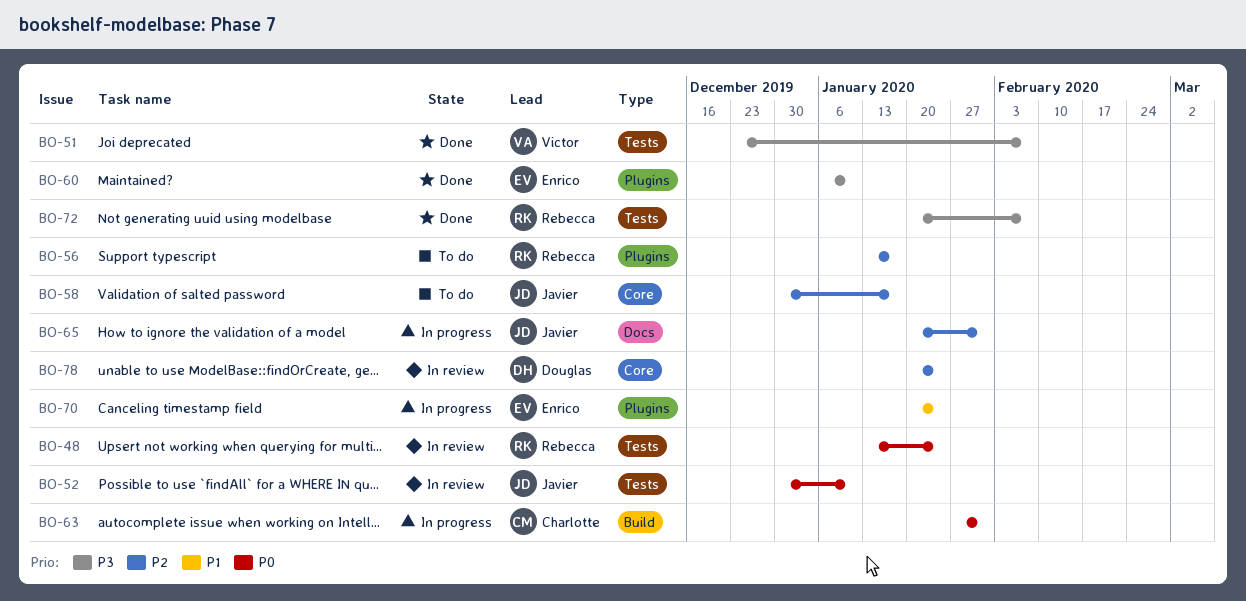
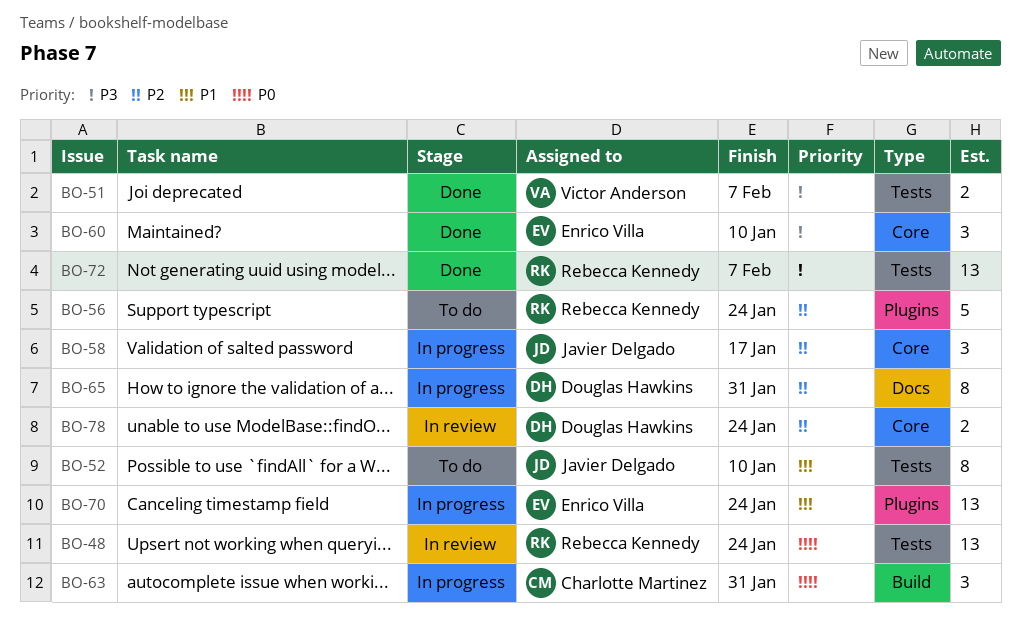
BO-52, status: In review -> To do
BO-52, priority: P0 -> P1
BO-56, due: Jan 17 -> Jan 24
BO-58, status: To do -> In progress
BO-60, label: Plugins -> Core
BO-65, owner: Javier Delgado -> Douglas Hawkins

